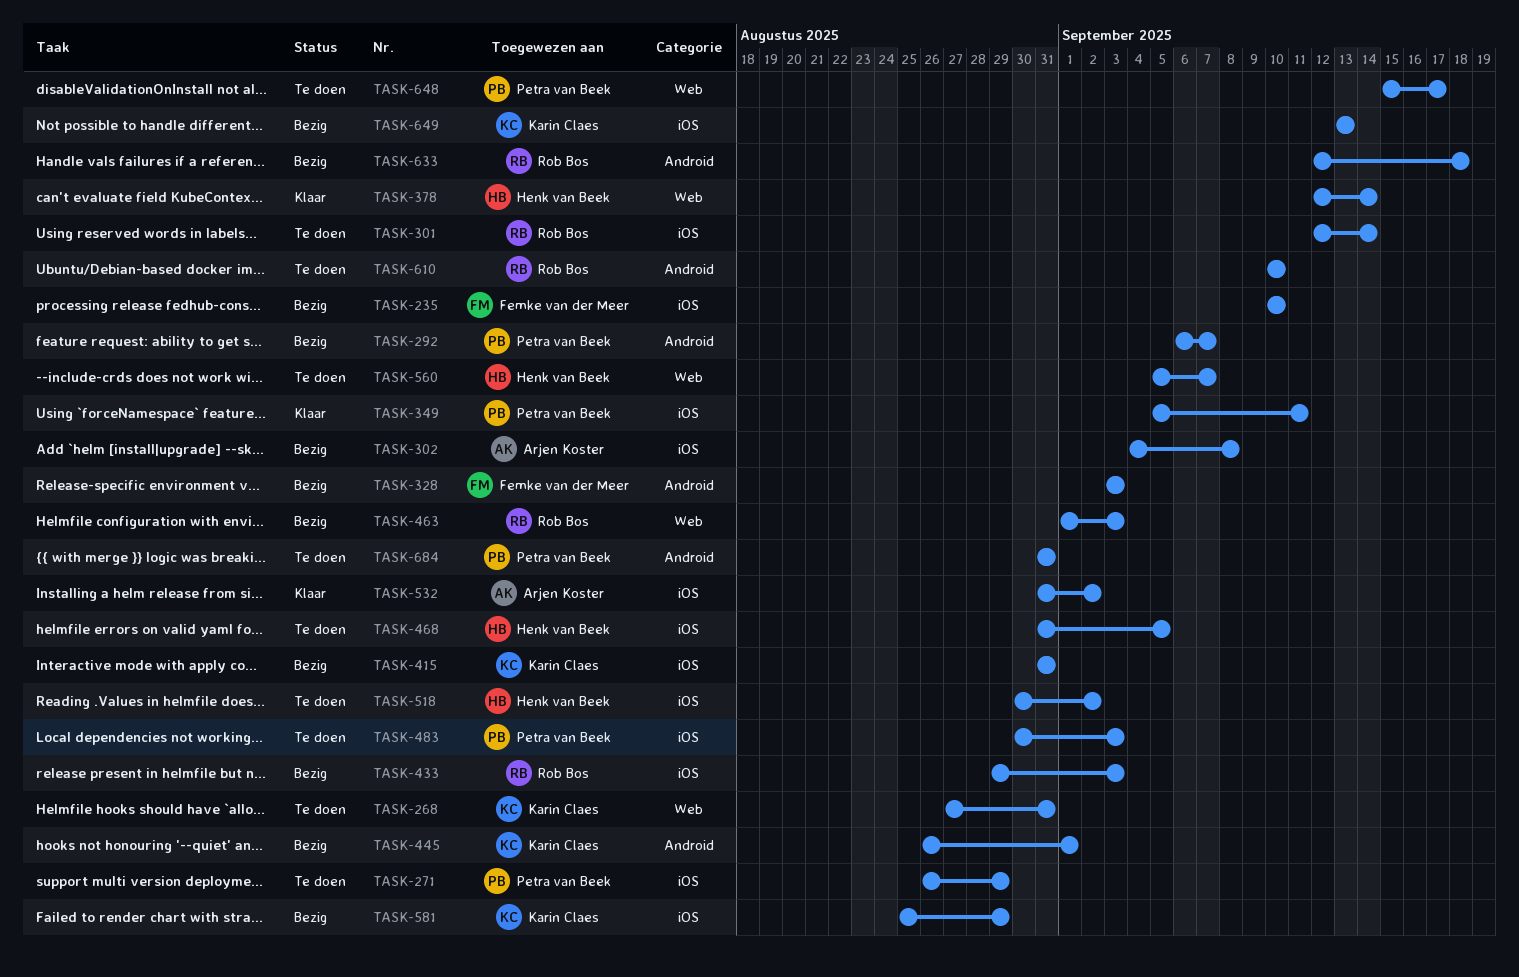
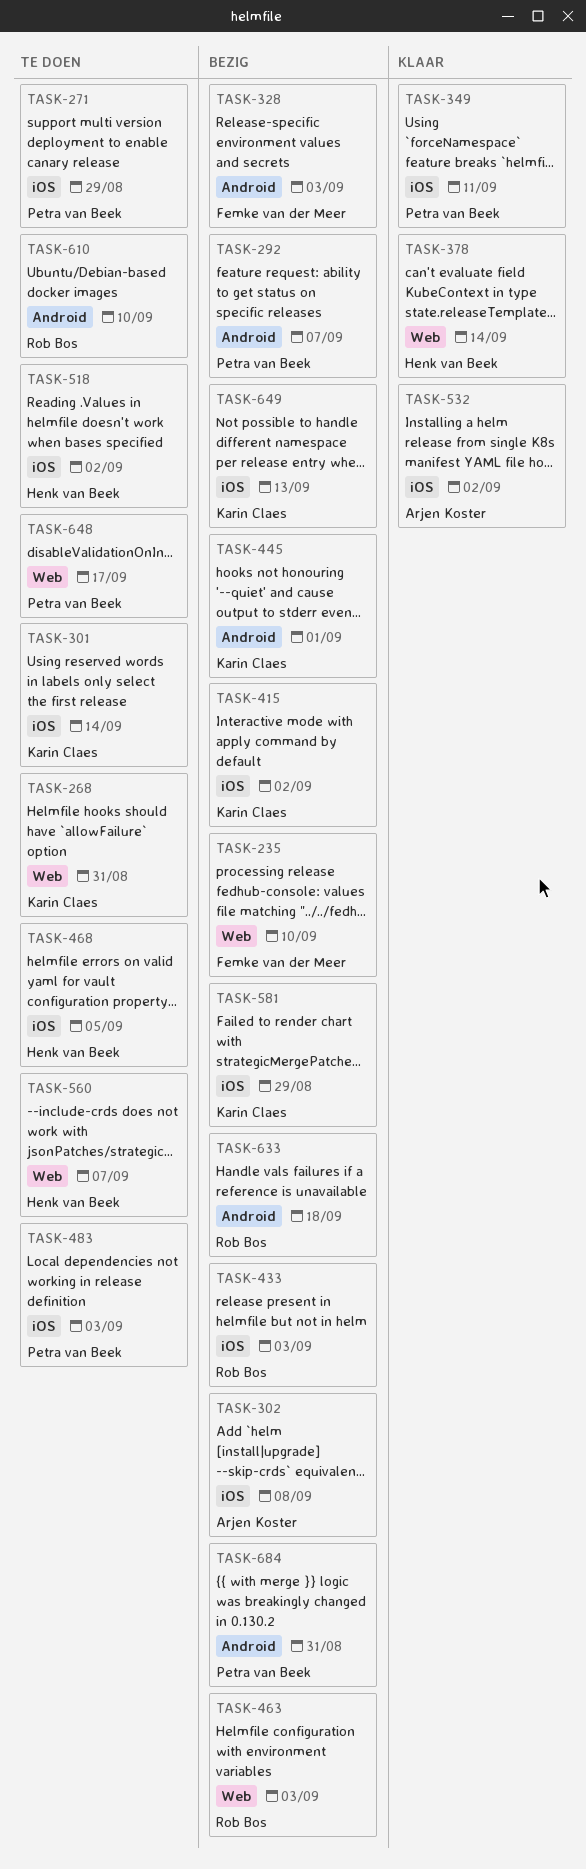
TASK-235, label: iOS -> Web
TASK-301, owner: Rob Bos -> Karin Claes
TASK-415, due: Aug 31 -> Sep 2
TASK-684, status: Te doen -> Bezig

